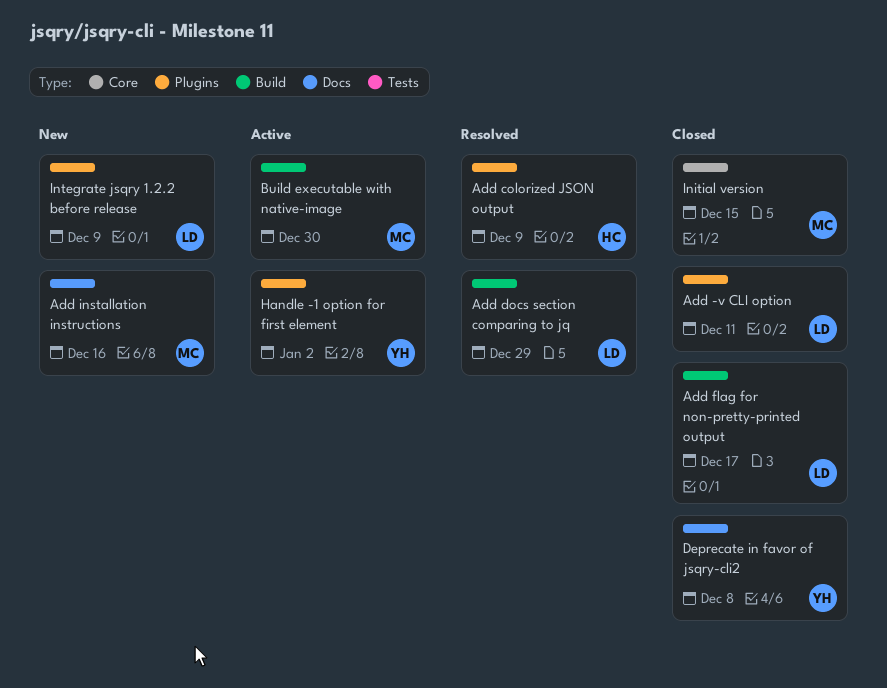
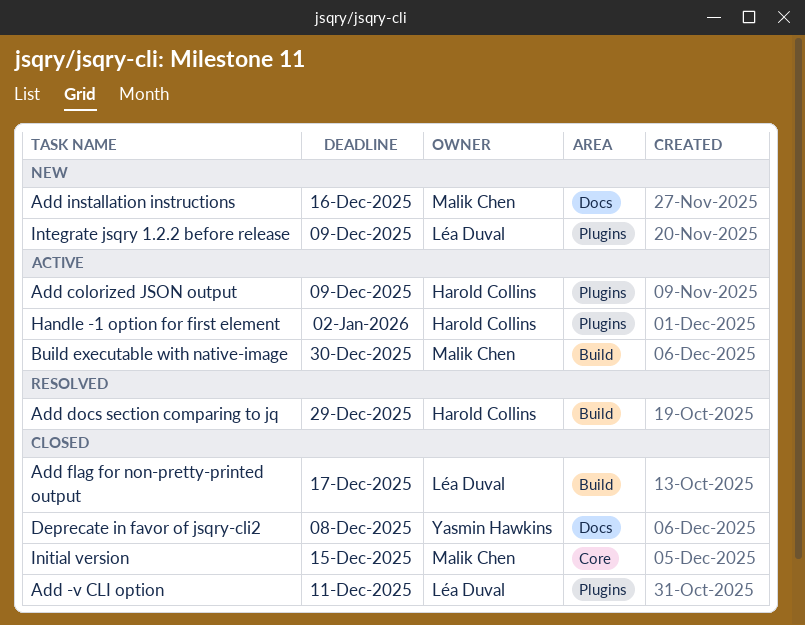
Add colorized JSON output, status: Resolved -> Active
Add docs section comparing to jq, owner: Léa Duval -> Harold Collins
Handle -1 option for first element, owner: Yasmin Hawkins -> Harold Collins

